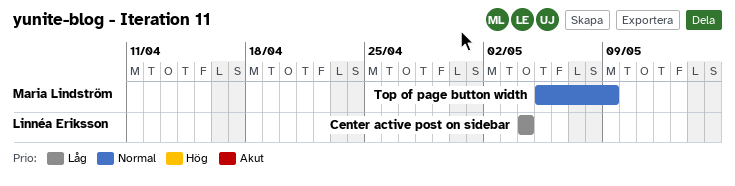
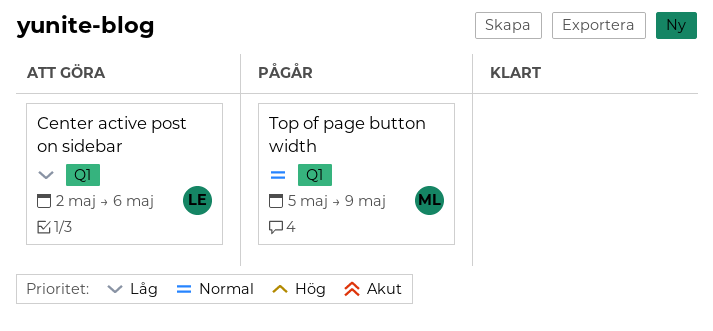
Center active post on sidebar, start: May 4 -> May 2
Center active post on sidebar, due: May 4 -> May 6

